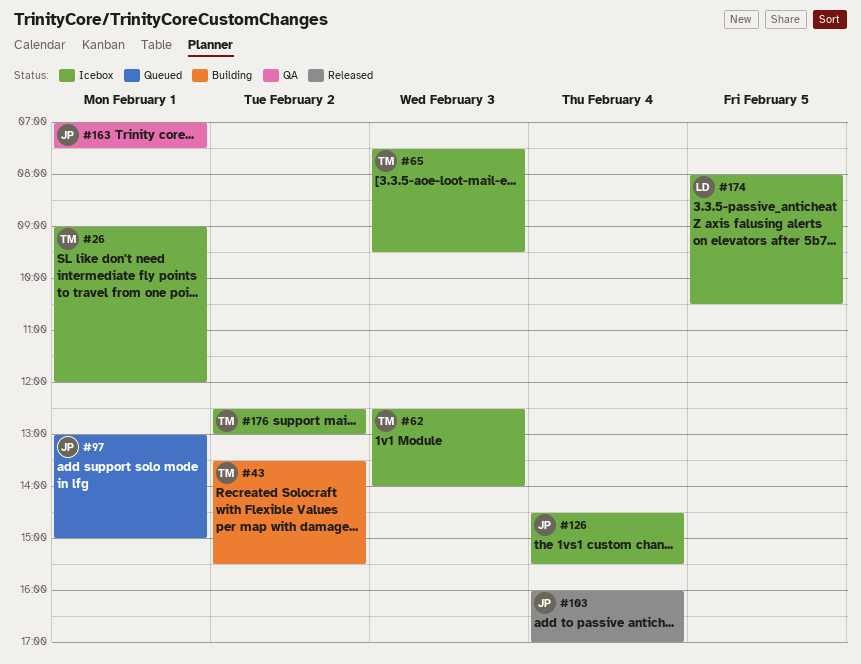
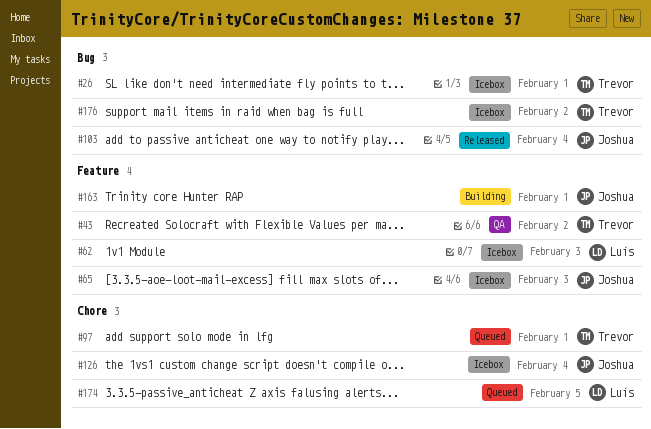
#43, status: Building -> QA
#62, owner: Trevor -> Luís
#65, owner: Trevor -> Joshua
#97, owner: Joshua -> Trevor
#163, status: QA -> Building
#174, status: Icebox -> Queued

